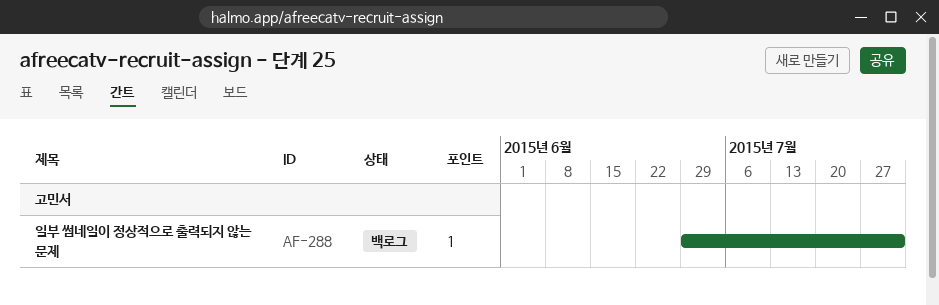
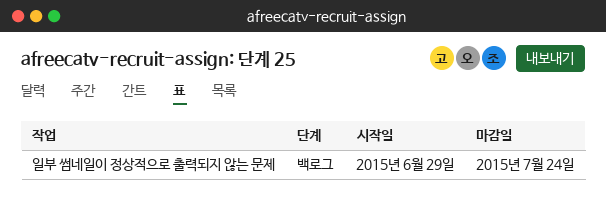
일부 썸네일이 정상적으로 출력되지 않는 문제, due: Jul 31 -> Jul 24

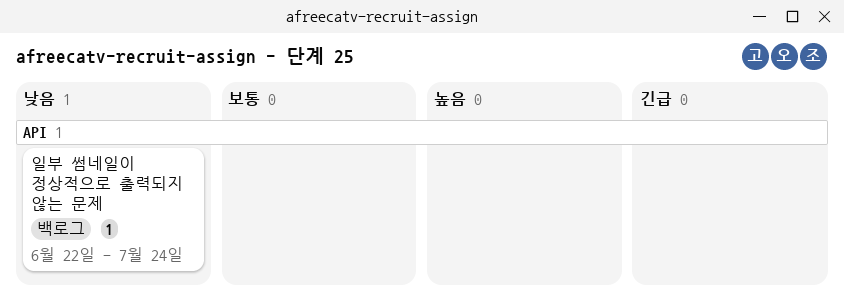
일부 썸네일이 정상적으로 출력되지 않는 문제, start: Jun 29 -> Jun 22

